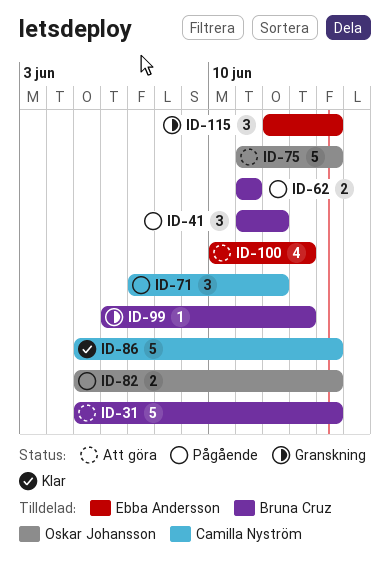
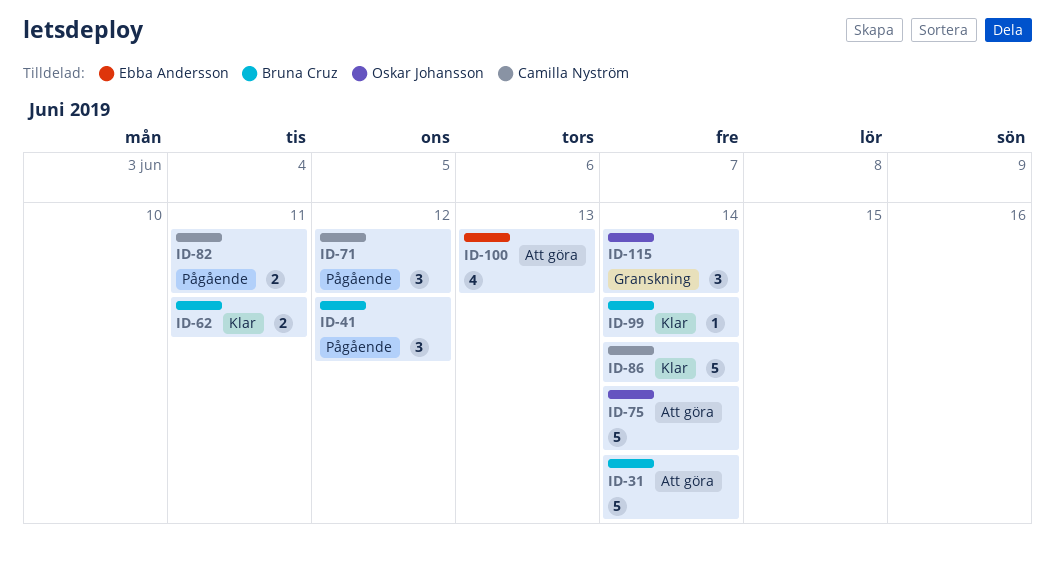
ID-62, status: Pågående -> Klar
ID-82, owner: Oskar Johansson -> Camilla Nyström
ID-82, due: Jun 14 -> Jun 11
ID-99, status: Granskning -> Klar
ID-99, due: Jun 13 -> Jun 14
ID-115, owner: Ebba Andersson -> Oskar Johansson

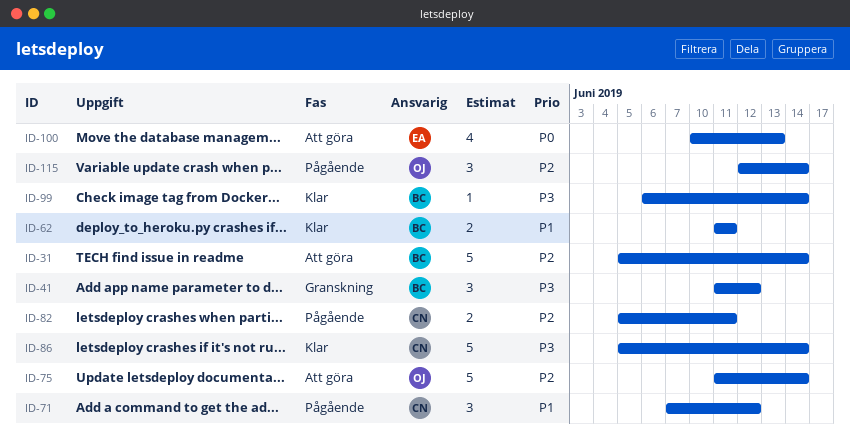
ID-41, status: Pågående -> Granskning
ID-115, status: Granskning -> Pågående

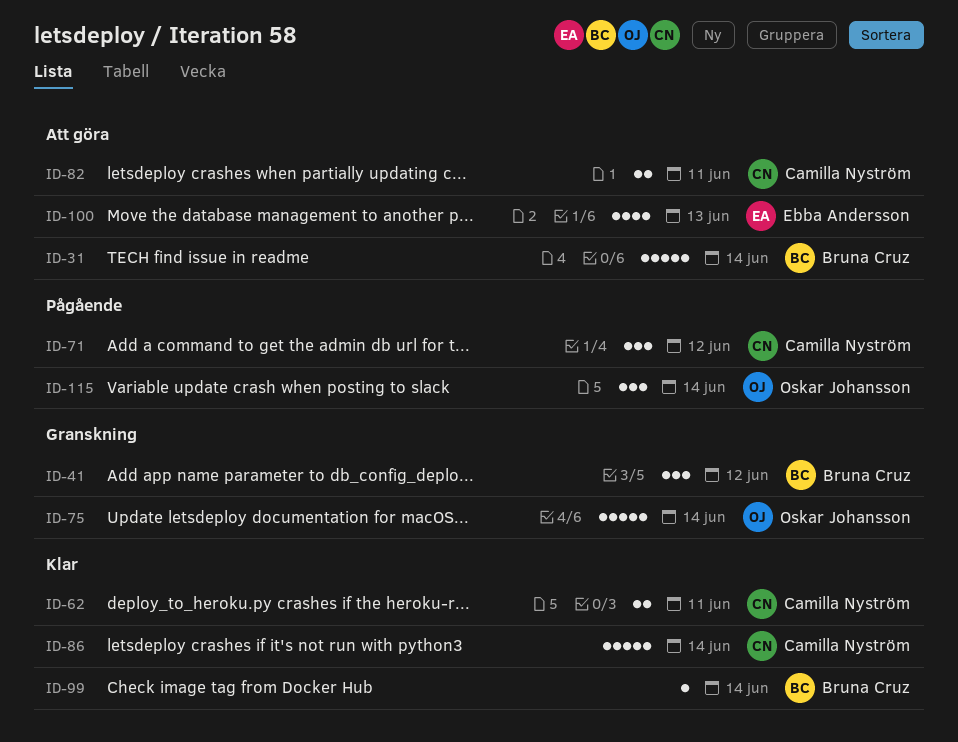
ID-62, owner: Bruna Cruz -> Camilla Nyström
ID-75, status: Att göra -> Granskning
ID-82, status: Pågående -> Att göra

